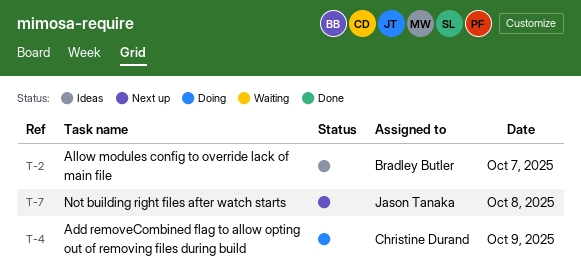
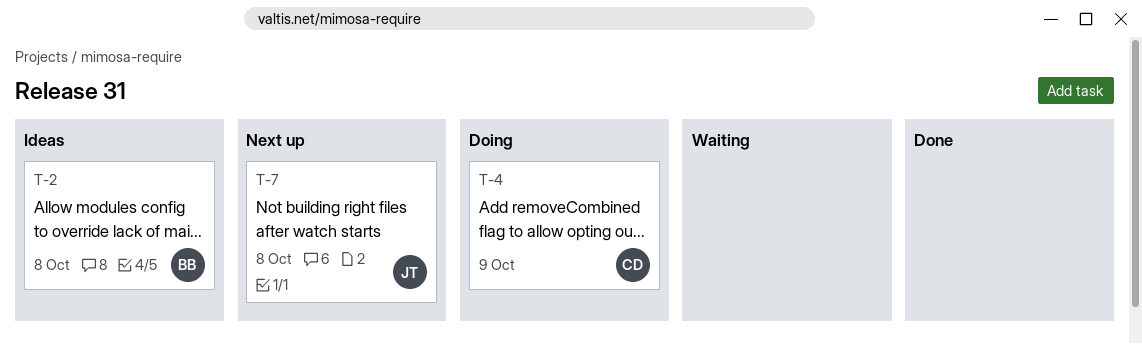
T-2, day: Oct 7 -> Oct 8

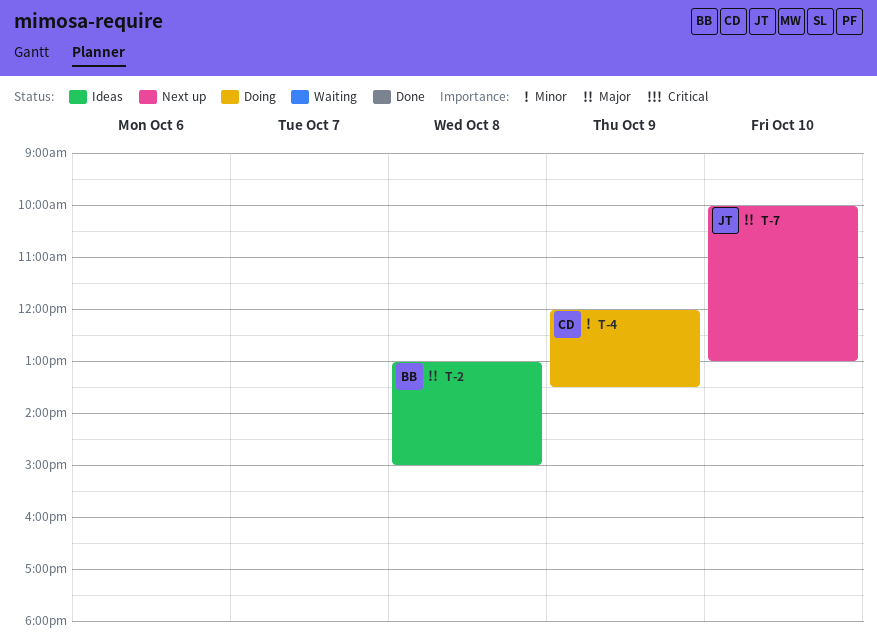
T-7, day: Oct 8 -> Oct 10

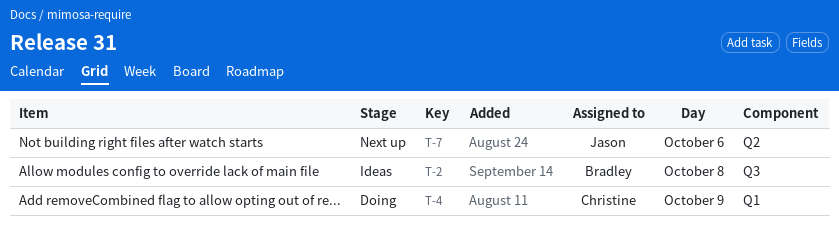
T-7, day: Oct 10 -> Oct 6

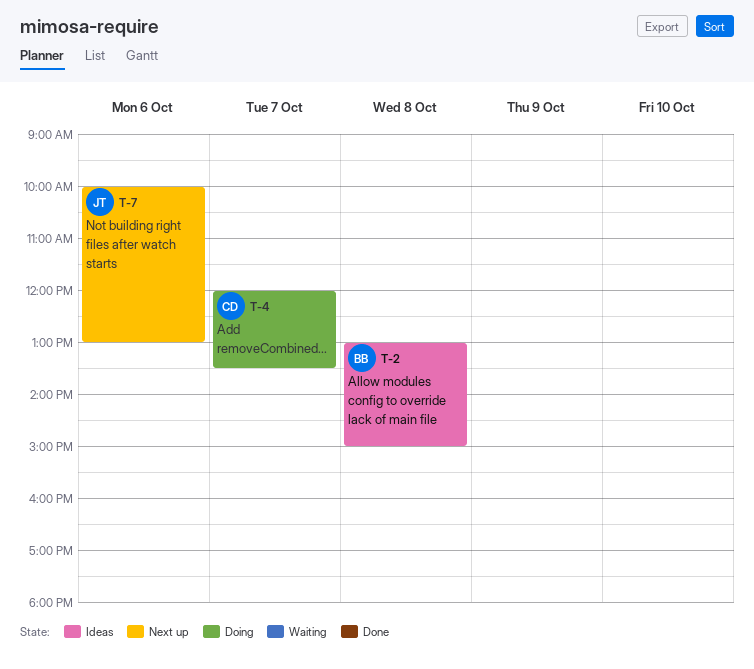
T-4, day: Oct 9 -> Oct 7

